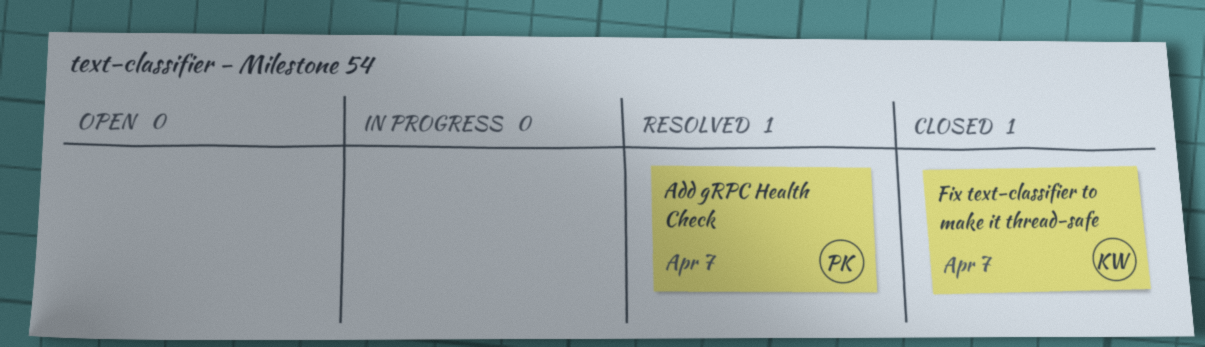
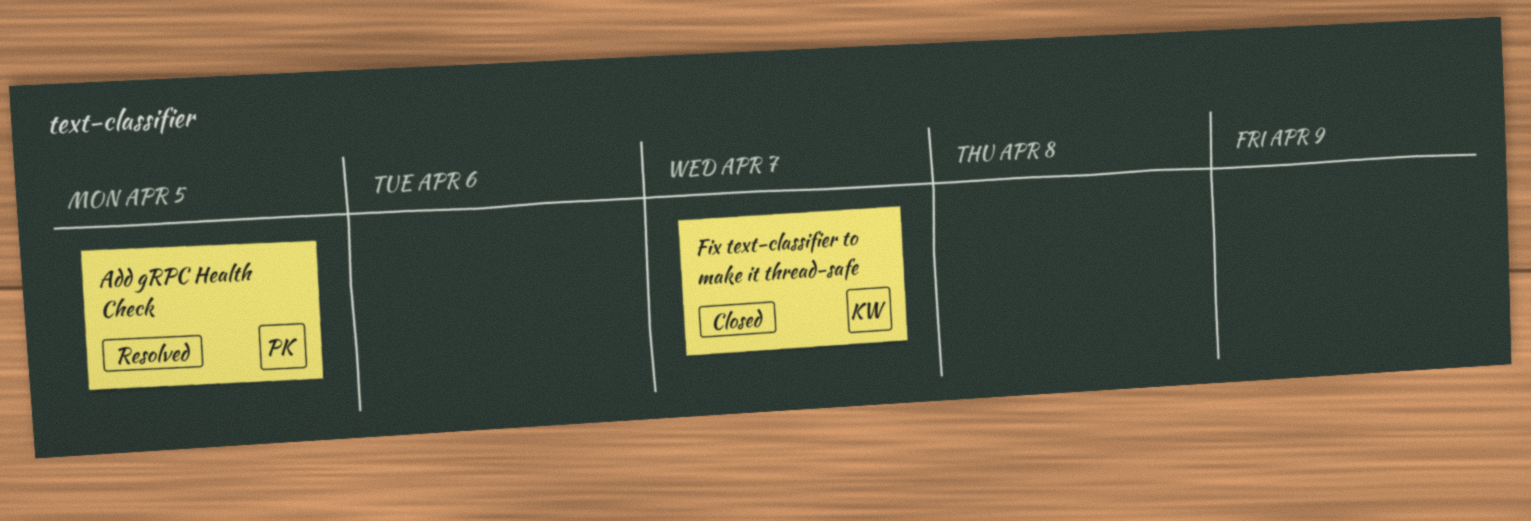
Add gRPC Health Check, due: Apr 7 -> Apr 5

